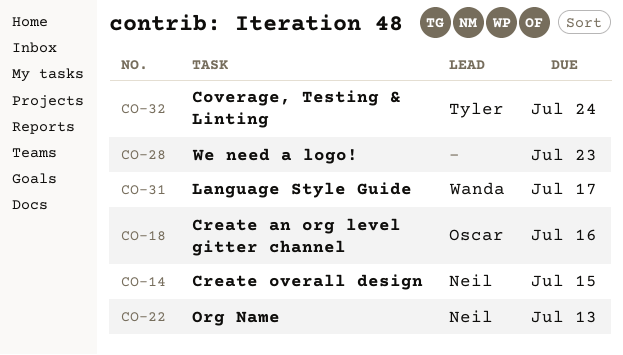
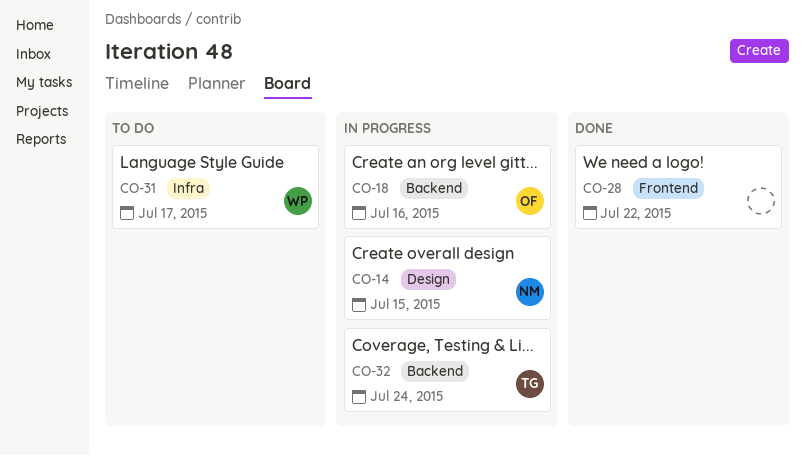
CO-22: present -> none
CO-28, due: Jul 23 -> Jul 22

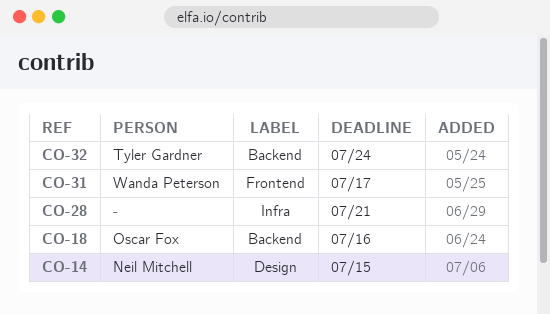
CO-28, label: Frontend -> Infra
CO-28, due: Jul 22 -> Jul 21
CO-31, label: Infra -> Frontend

